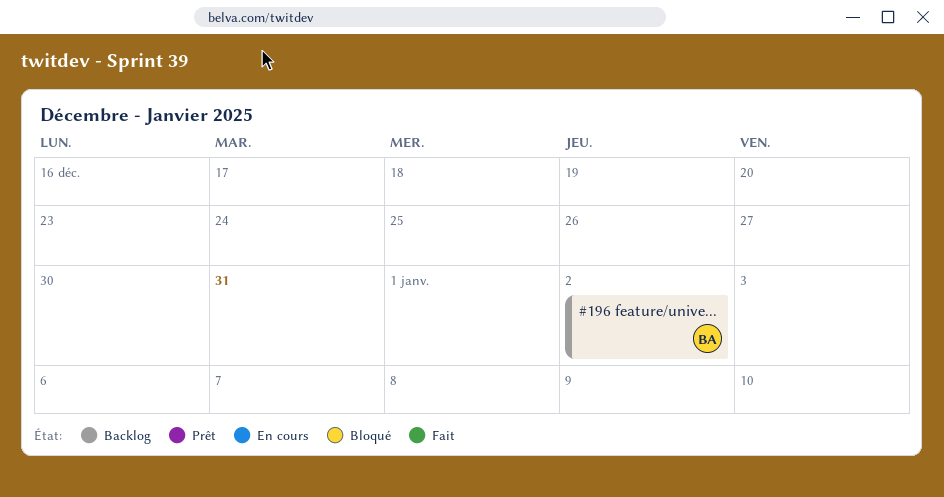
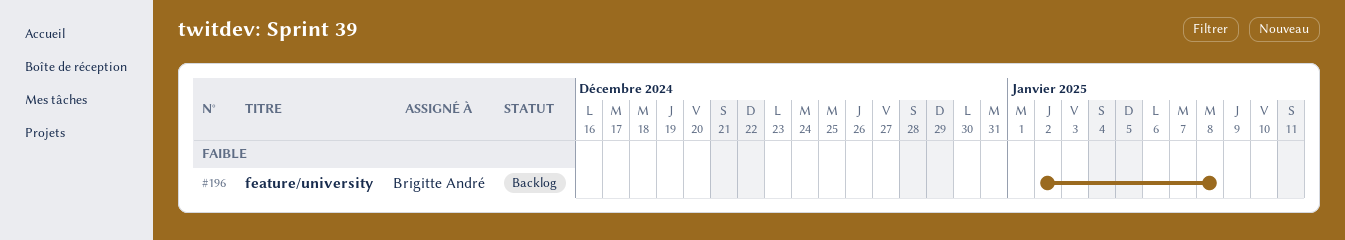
#196, due: Jan 2 -> Jan 8

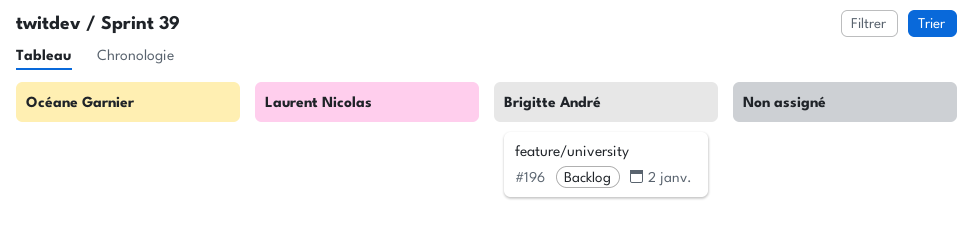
#196, due: Jan 8 -> Jan 2

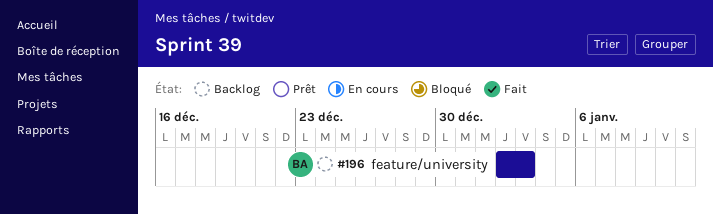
#196, due: Jan 2 -> Jan 3

